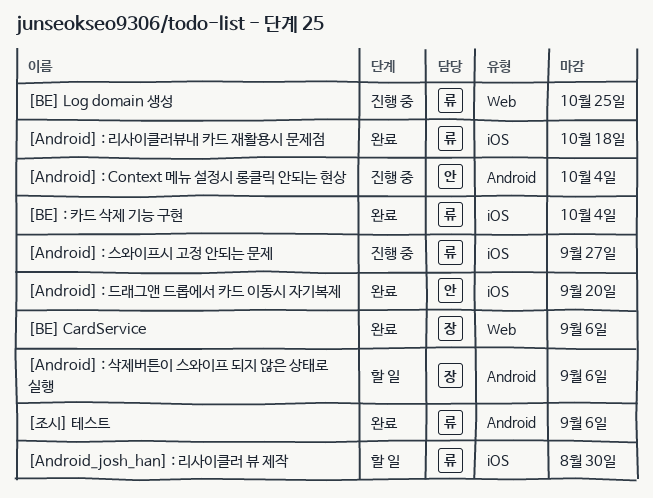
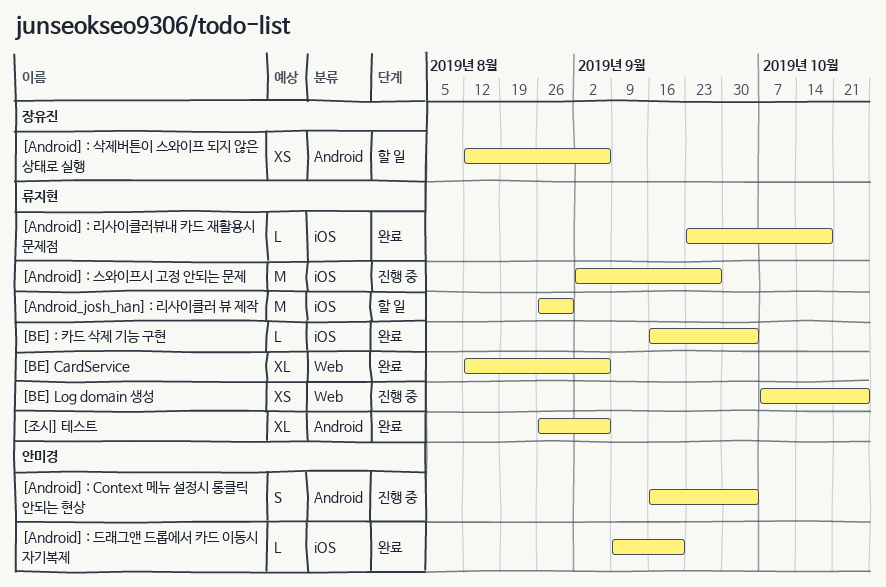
[BE] CardService, owner: 장유진 -> 류지현

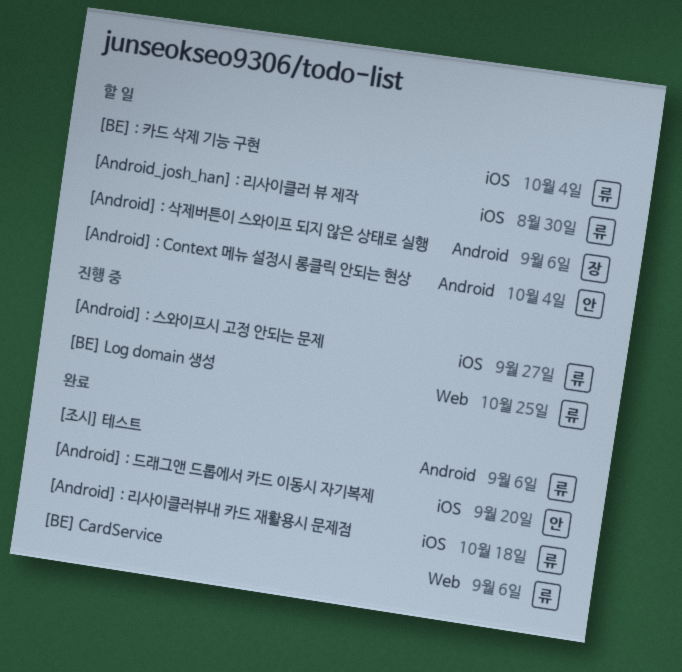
[Android] : Context 메뉴 설정시 롱클릭 안되는 현상, status: 진행 중 -> 할 일
[BE] : 카드 삭제 기능 구현, status: 완료 -> 할 일

